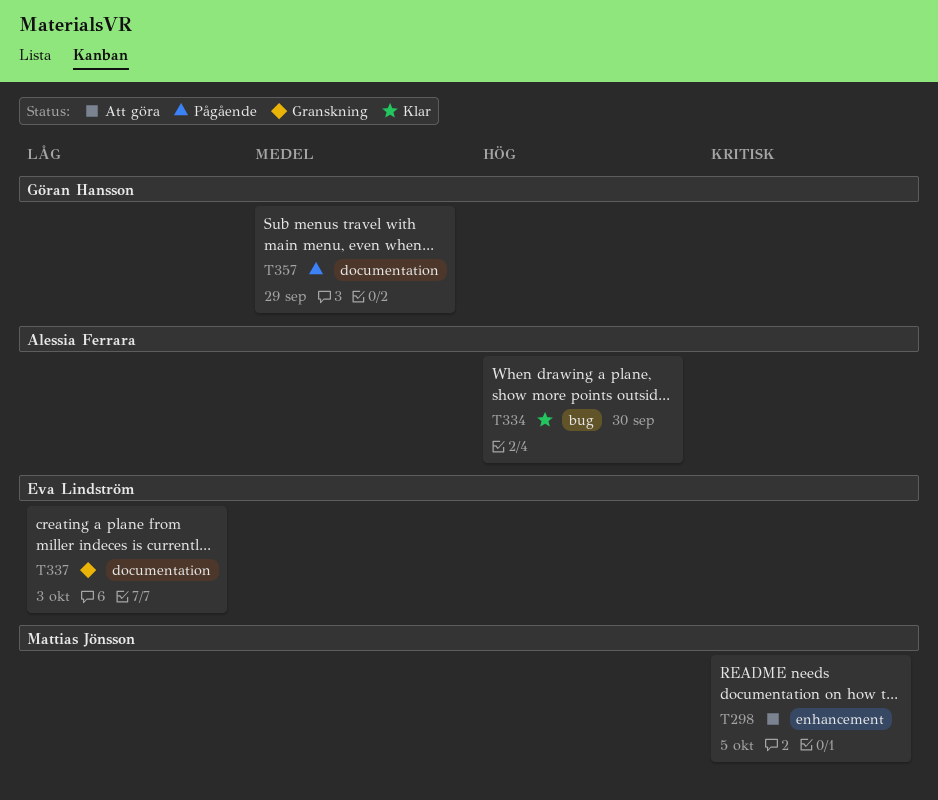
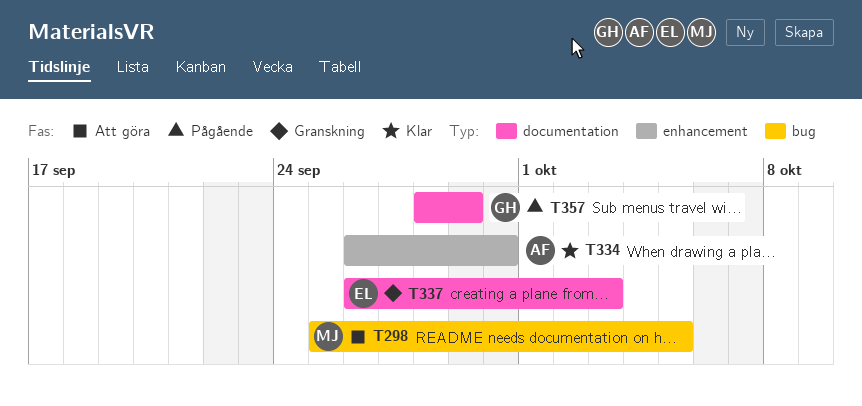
T298, label: enhancement -> bug
T334, label: bug -> enhancement

